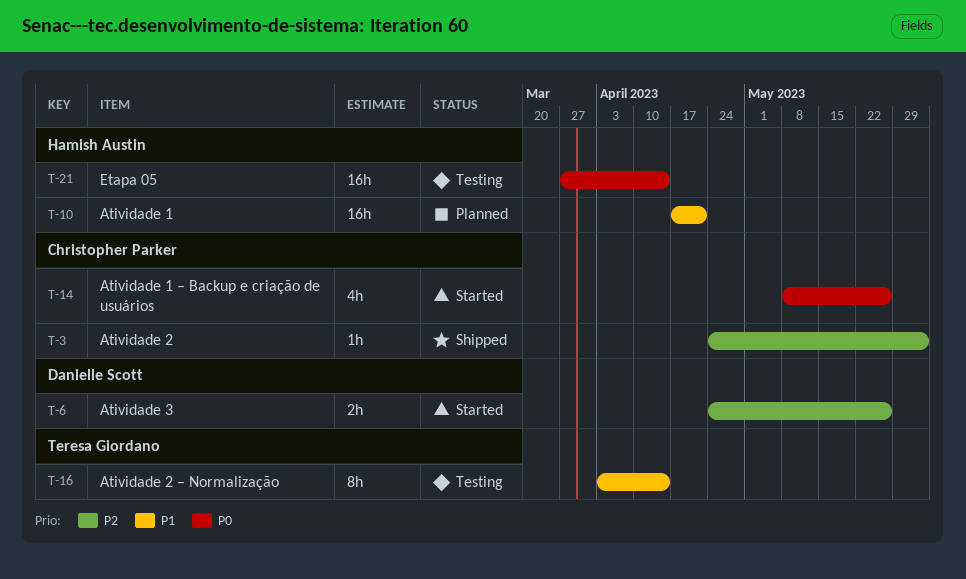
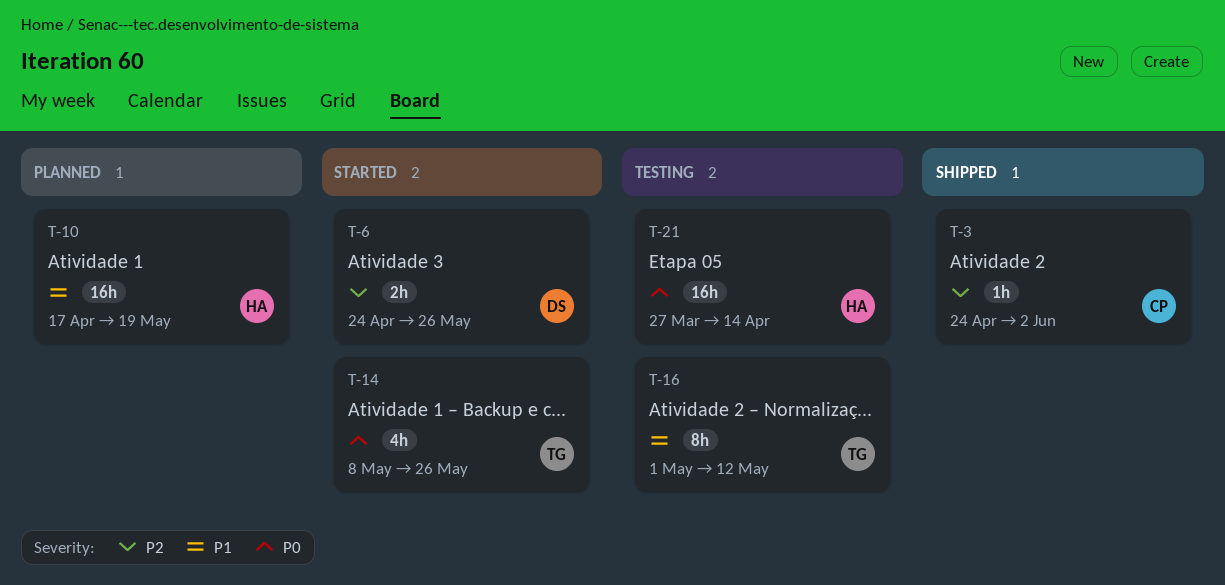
T-10, due: Apr 21 -> May 19
T-14, owner: Christopher Parker -> Teresa Giordano
T-16, start: Apr 3 -> May 1
T-16, due: Apr 14 -> May 12

